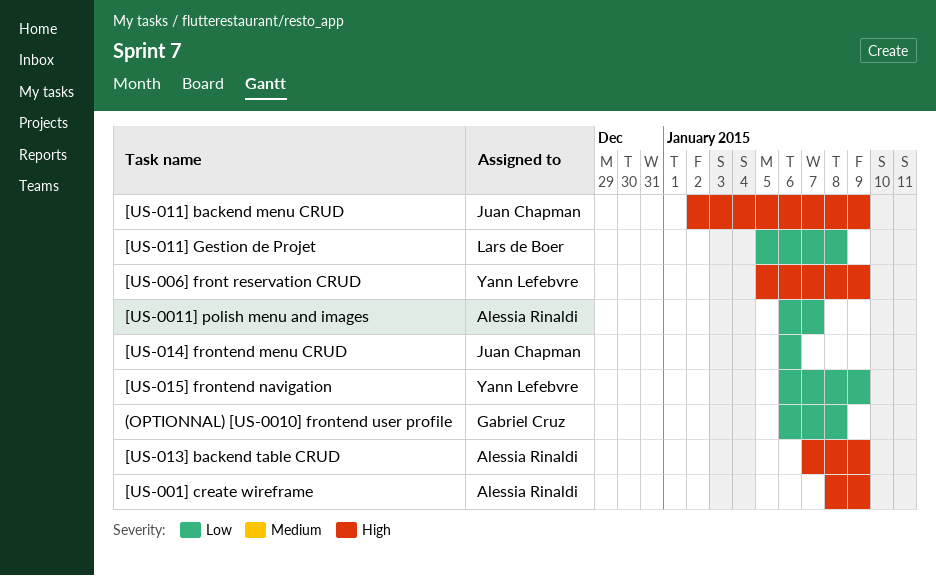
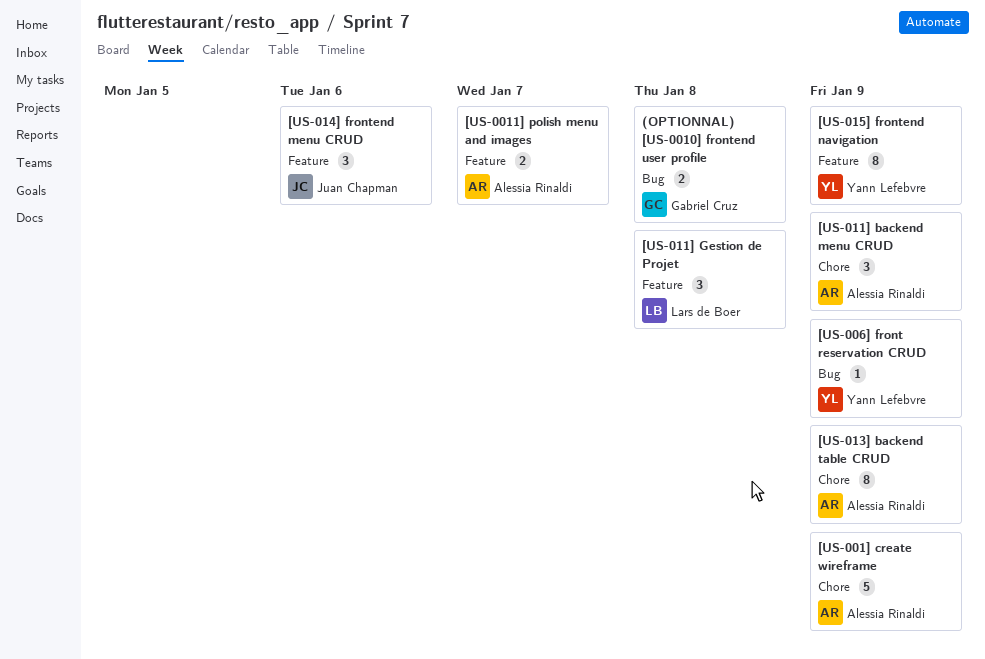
[US-011] backend menu CRUD, owner: Juan Chapman -> Alessia Rinaldi

